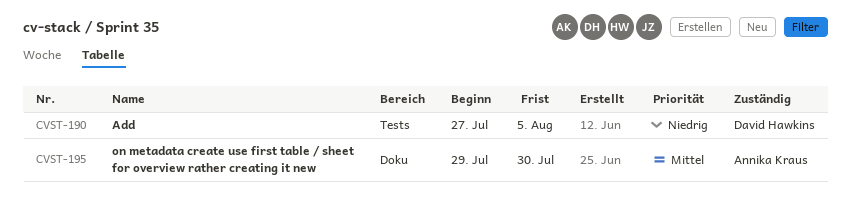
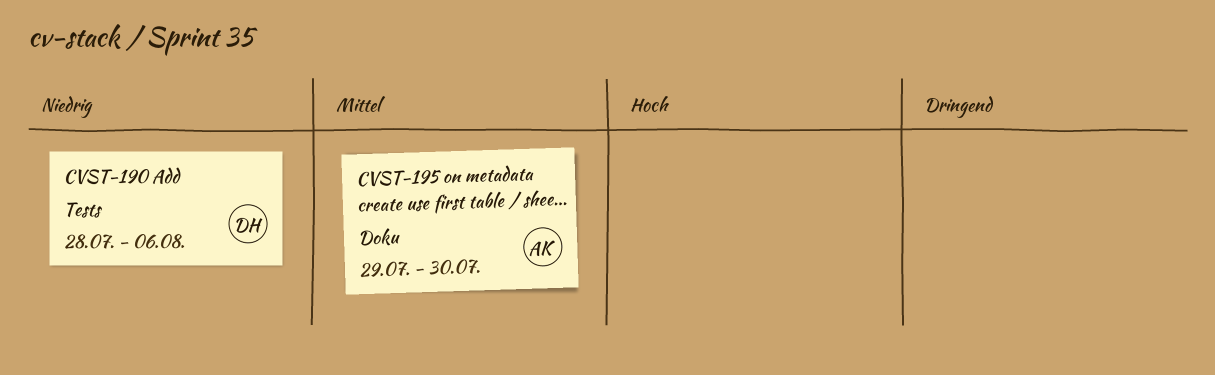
CVST-190, start: Jul 27 -> Jul 28
CVST-190, due: Aug 5 -> Aug 6

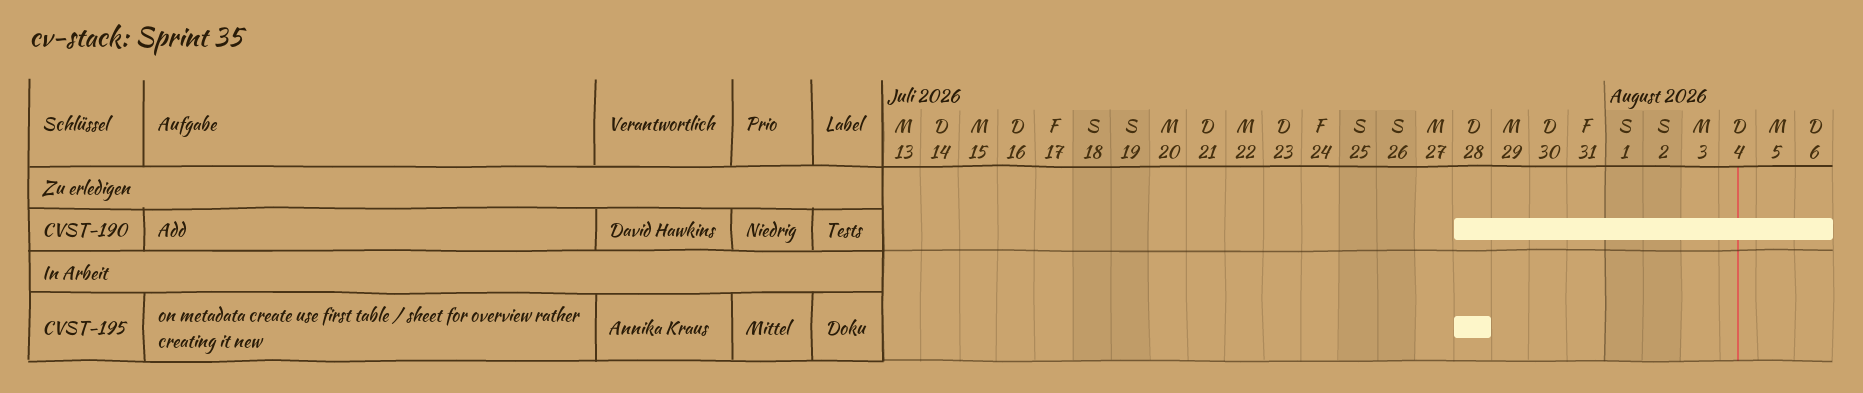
CVST-195, start: Jul 29 -> Jul 28
CVST-195, due: Jul 30 -> Jul 28

